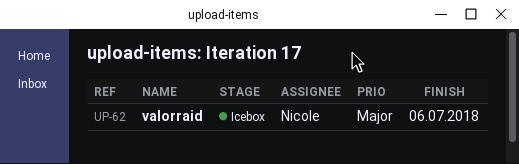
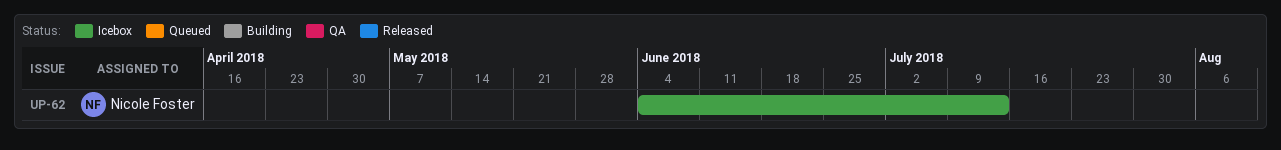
UP-62, due: Jul 6 -> Jul 13

